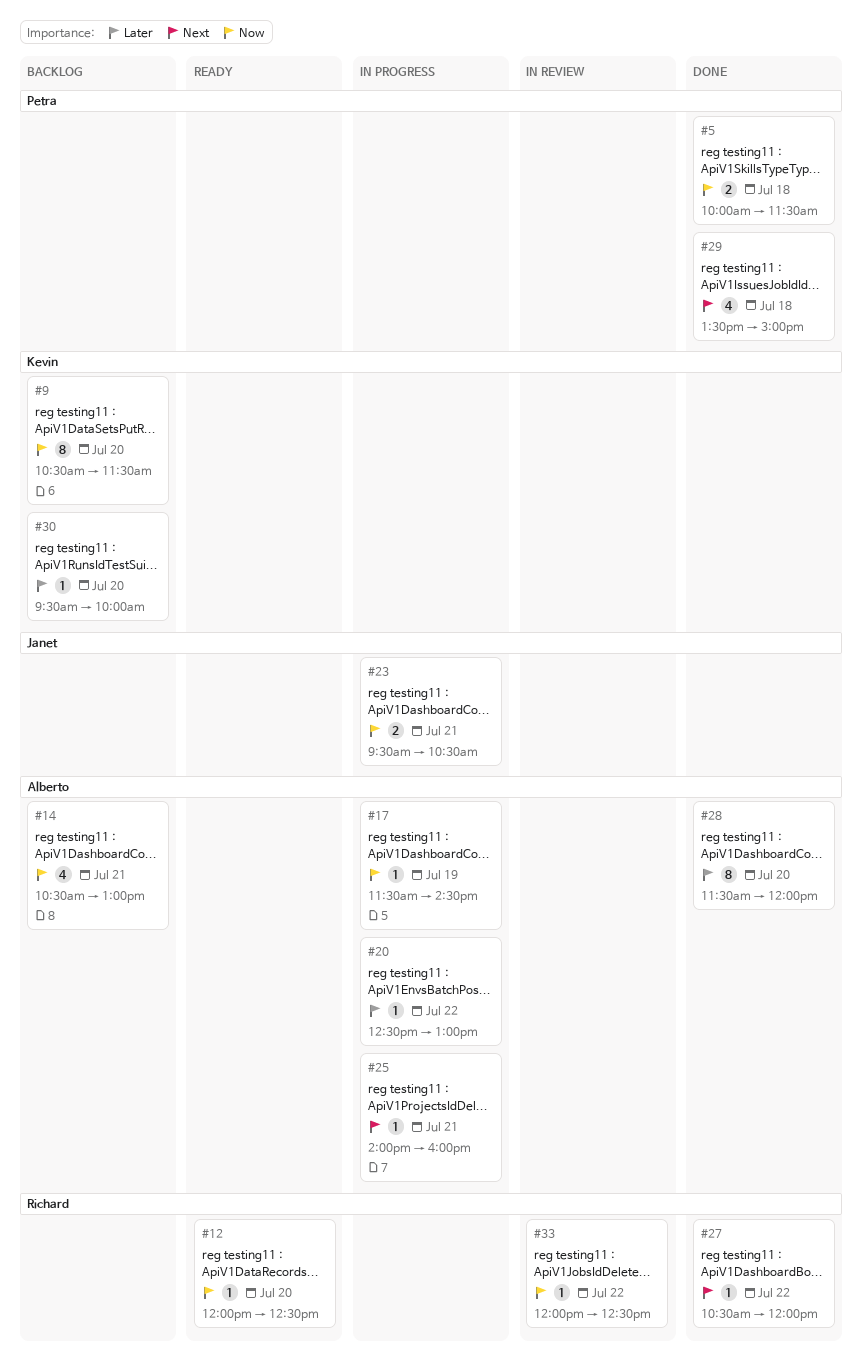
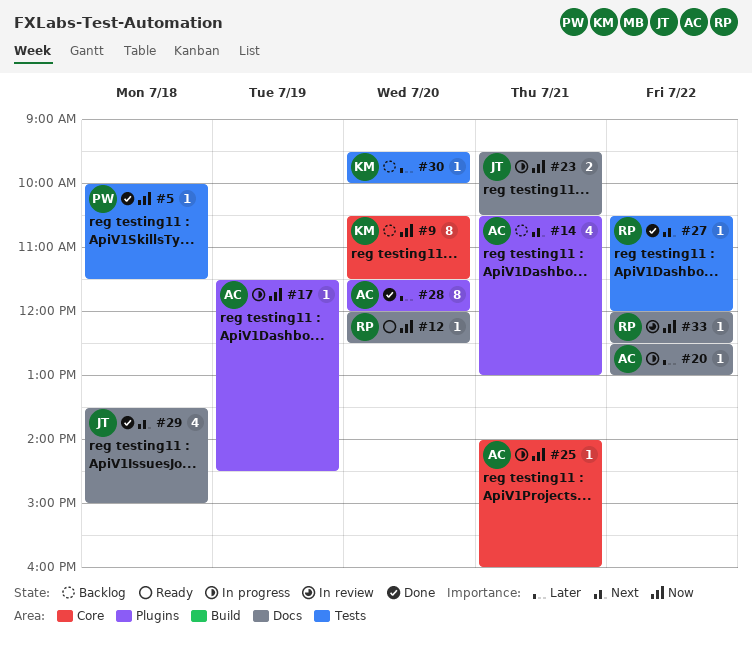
#5, estimate: 2 -> 1
#14, priority: Now -> Next
#25, priority: Next -> Now
#29, owner: Petra -> Janet

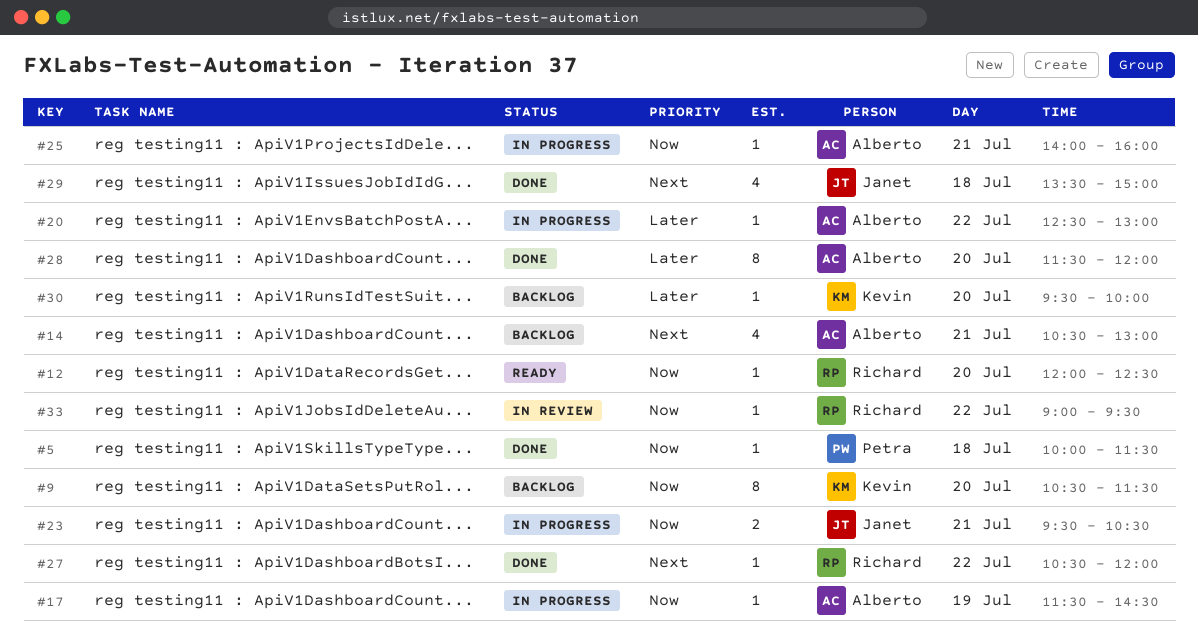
#33, begins: 12:00 -> 09:00
#33, ends: 12:30 -> 09:30

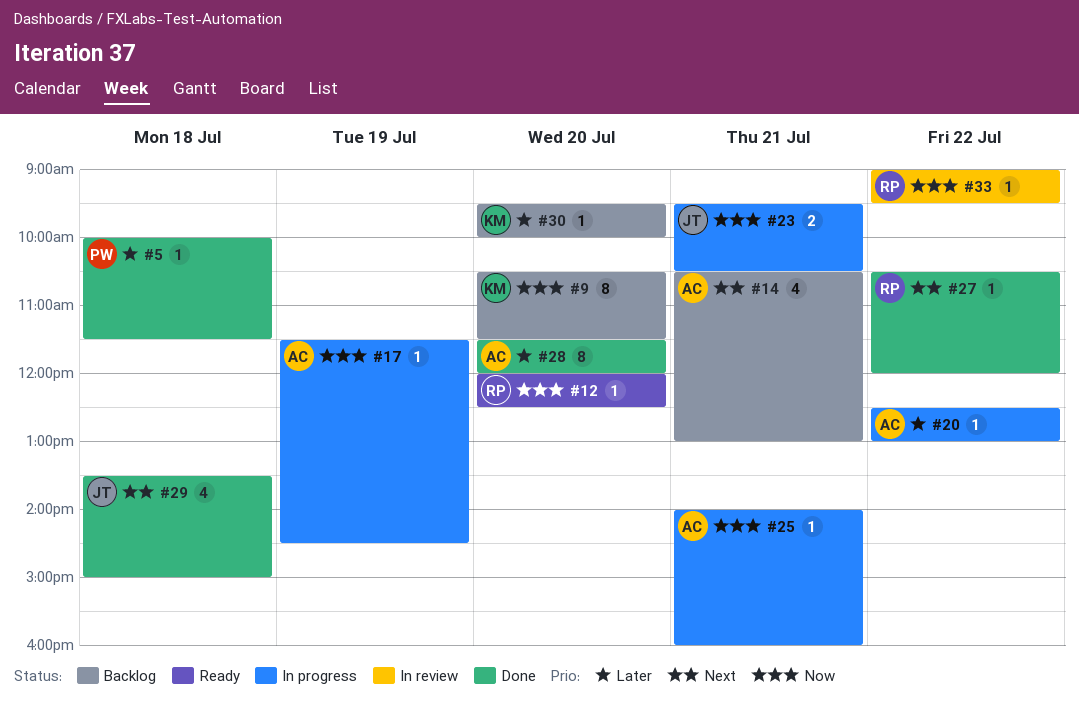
#5, priority: Now -> Later

